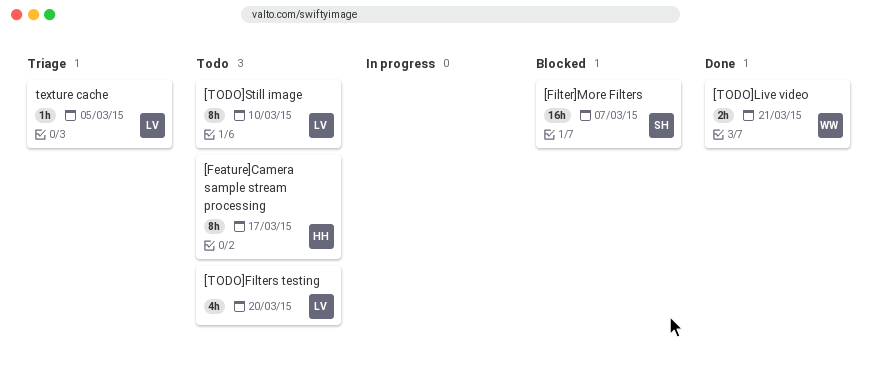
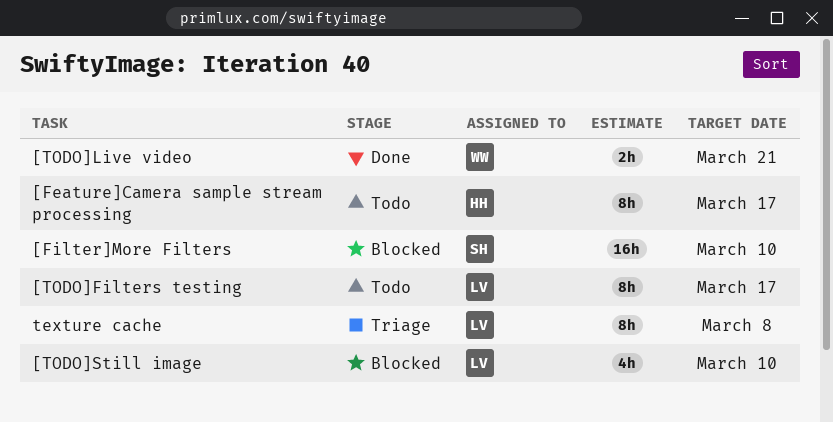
[Filter]More Filters, due: Mar 7 -> Mar 10
[TODO]Filters testing, estimate: 4h -> 8h
[TODO]Filters testing, due: Mar 20 -> Mar 17
[TODO]Still image, status: Todo -> Blocked
[TODO]Still image, estimate: 8h -> 4h
texture cache, estimate: 1h -> 8h
texture cache, due: Mar 5 -> Mar 8

